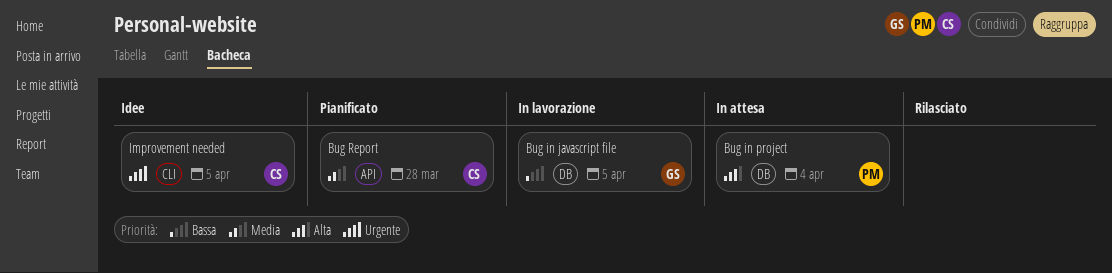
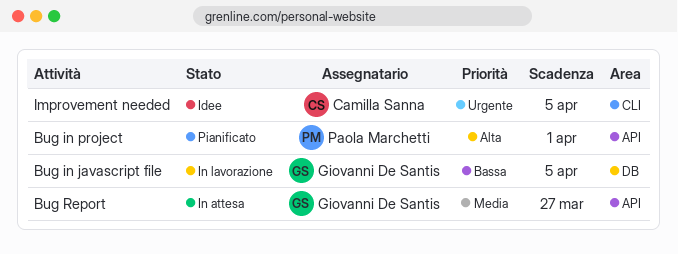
Bug in project, status: In attesa -> Pianificato
Bug in project, label: DB -> API
Bug in project, due: Apr 4 -> Apr 1
Bug Report, status: Pianificato -> In attesa
Bug Report, owner: Camilla Sanna -> Giovanni De Santis
Bug Report, due: Mar 28 -> Mar 27

